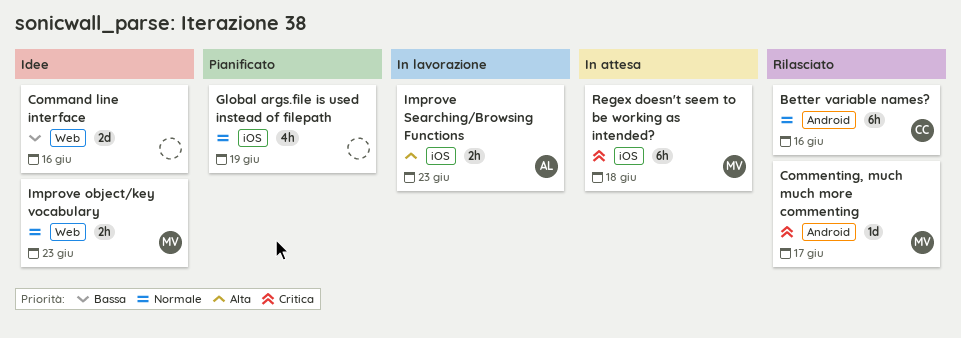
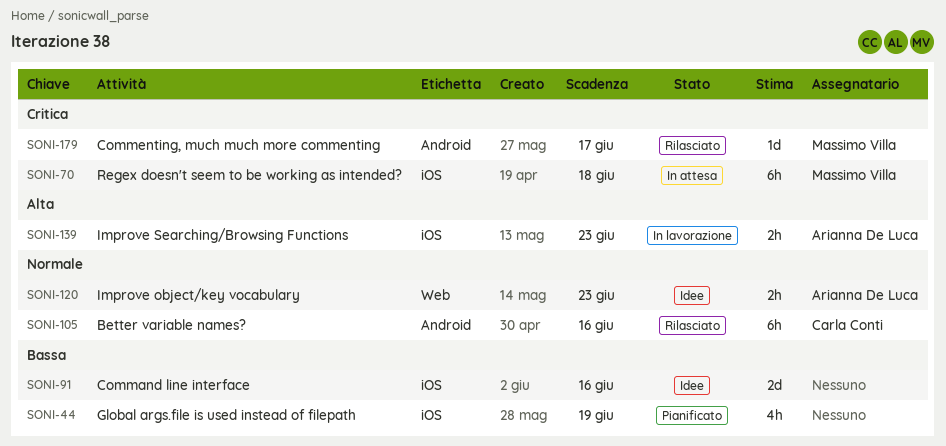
Command line interface, label: Web -> iOS
Global args.file is used instead of filepath, priority: Normale -> Bassa
Improve object/key vocabulary, owner: Massimo Villa -> Arianna De Luca

